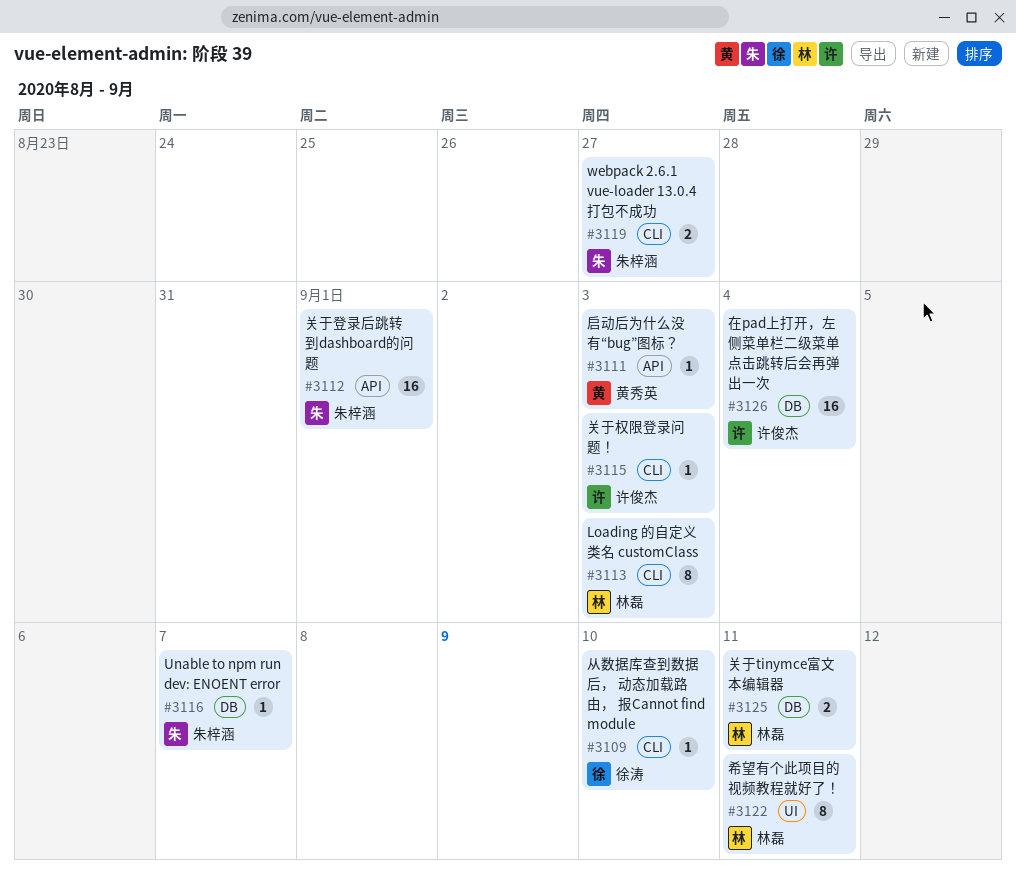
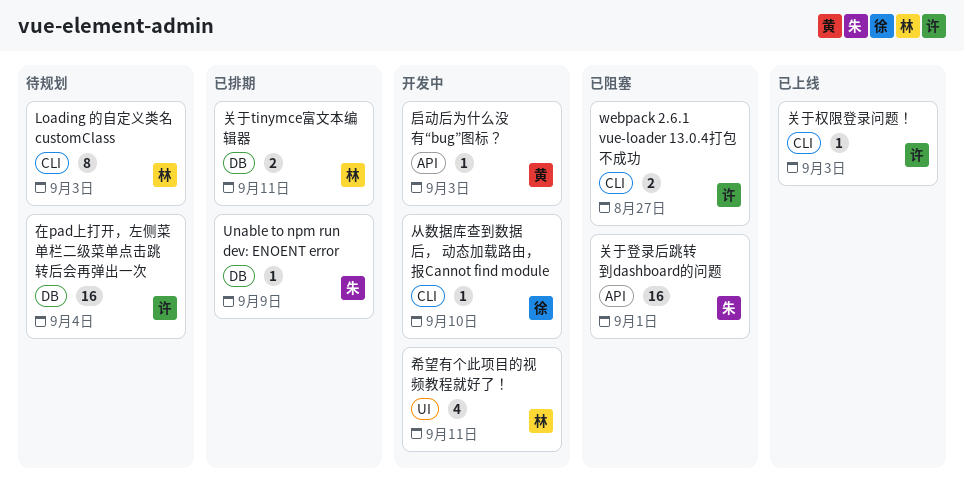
Unable to npm run dev: ENOENT error, due: Sep 7 -> Sep 9
webpack 2.6.1 vue-loader 13.0.4打包不成功, owner: 朱梓涵 -> 许俊杰
希望有个此项目的视频教程就好了！, estimate: 8 -> 4

